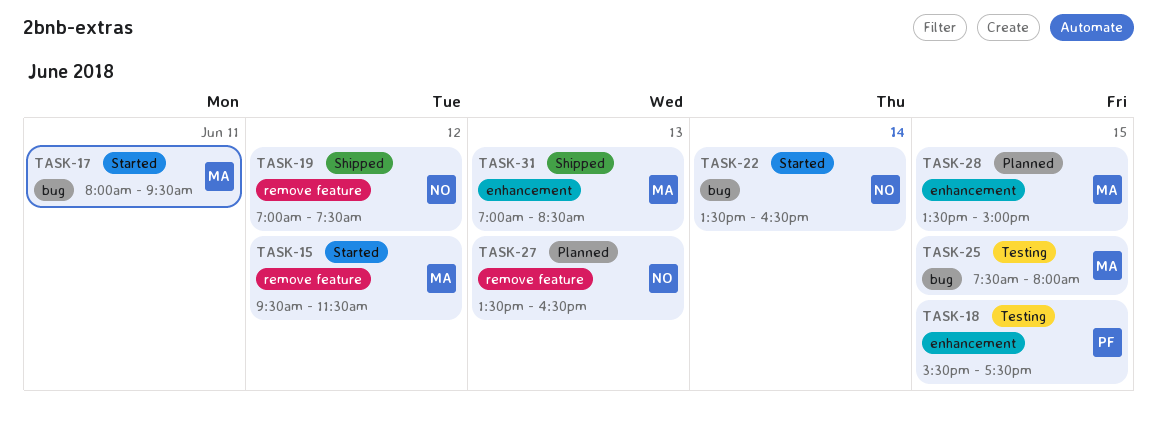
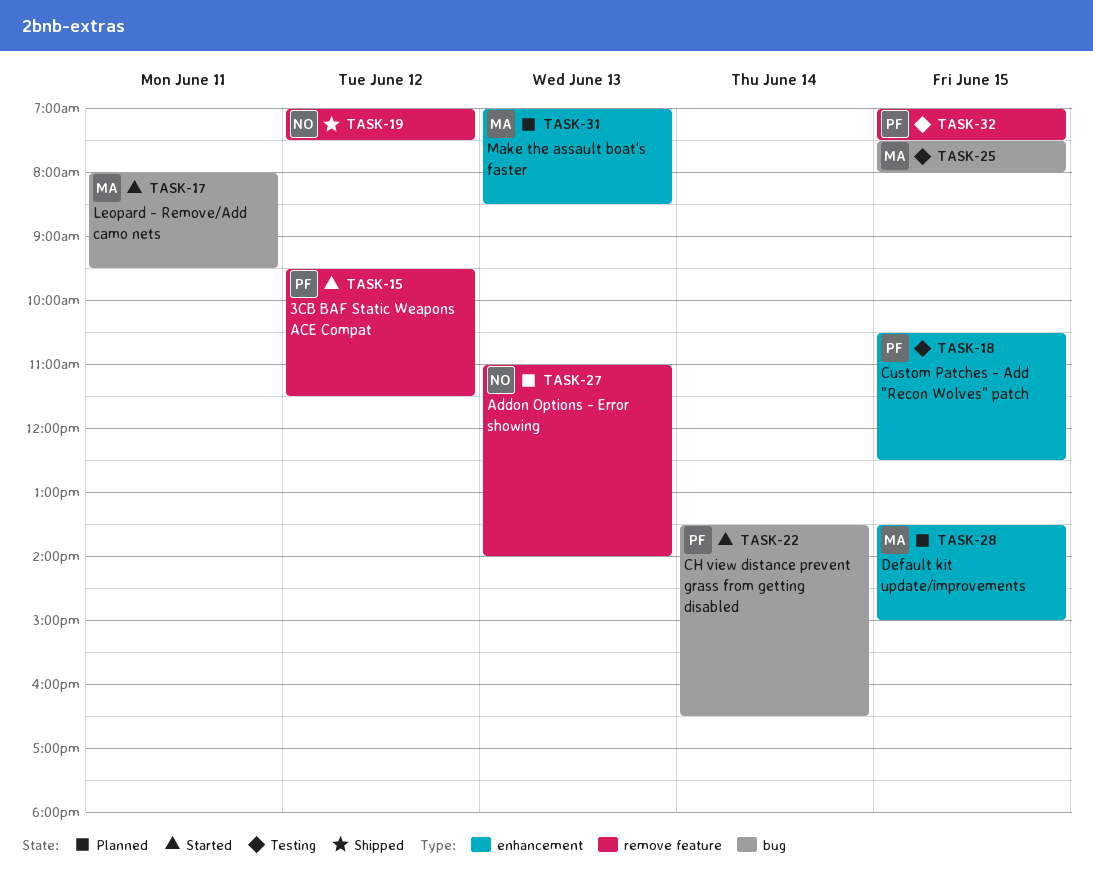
TASK-15, owner: MA -> PF
TASK-18, begins: 15:30 -> 10:30
TASK-18, ends: 17:30 -> 12:30
TASK-22, owner: NO -> PF
TASK-27, begins: 13:30 -> 11:00
TASK-27, ends: 16:30 -> 14:00
TASK-31, status: Shipped -> Planned
TASK-32: none -> present

